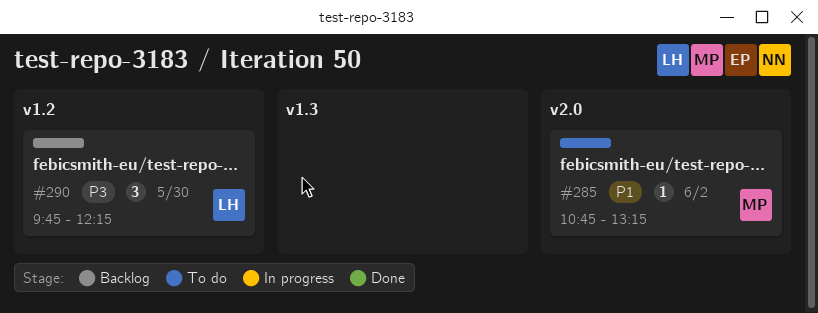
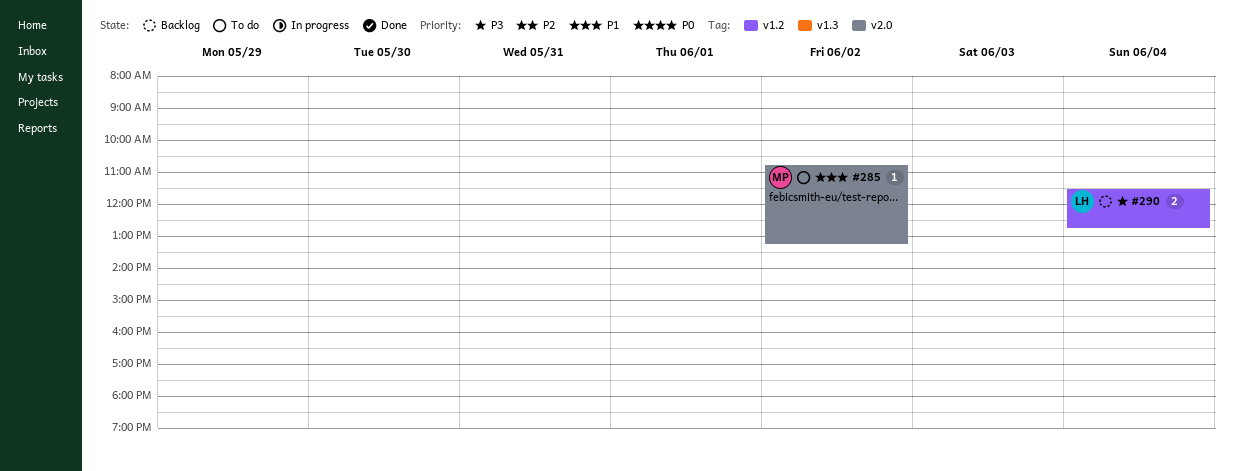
#290, estimate: 3 -> 2
#290, day: May 30 -> Jun 4
#290, begins: 09:45 -> 11:30
#290, ends: 12:15 -> 12:45

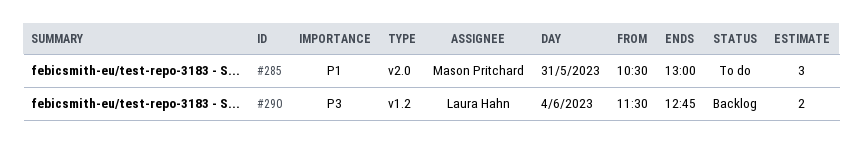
#285, estimate: 1 -> 3
#285, day: Jun 2 -> May 31
#285, begins: 10:45 -> 10:30
#285, ends: 13:15 -> 13:00

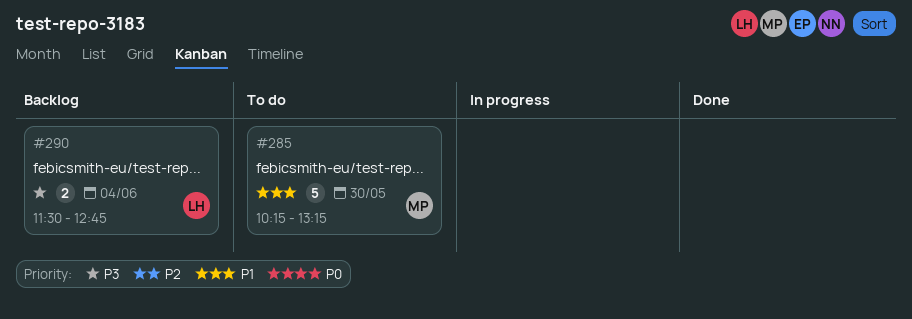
#285, estimate: 3 -> 5
#285, day: May 31 -> May 30
#285, begins: 10:30 -> 10:15
#285, ends: 13:00 -> 13:15

